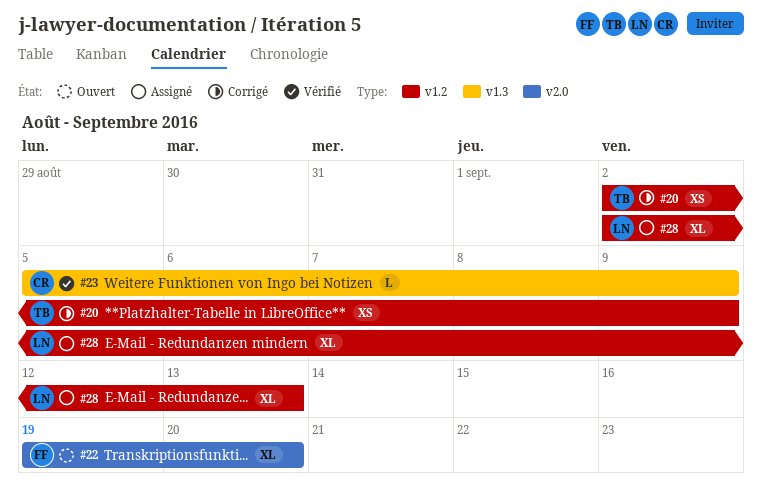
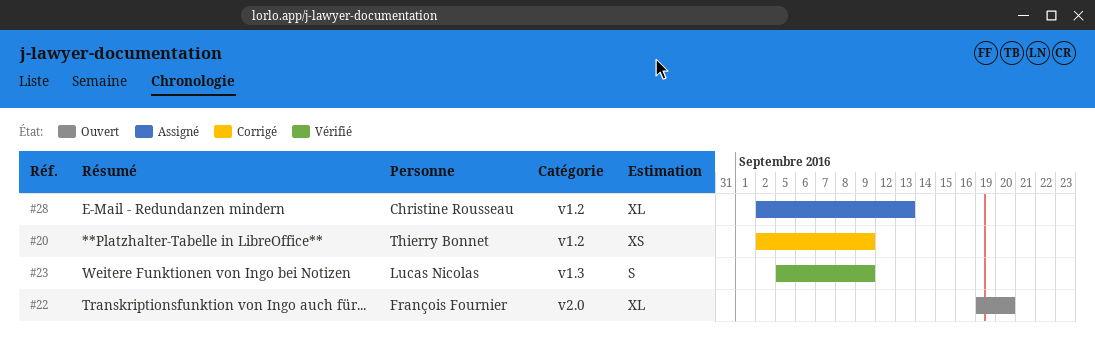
#23, owner: Christine Rousseau -> Lucas Nicolas
#23, estimate: L -> S
#28, owner: Lucas Nicolas -> Christine Rousseau

